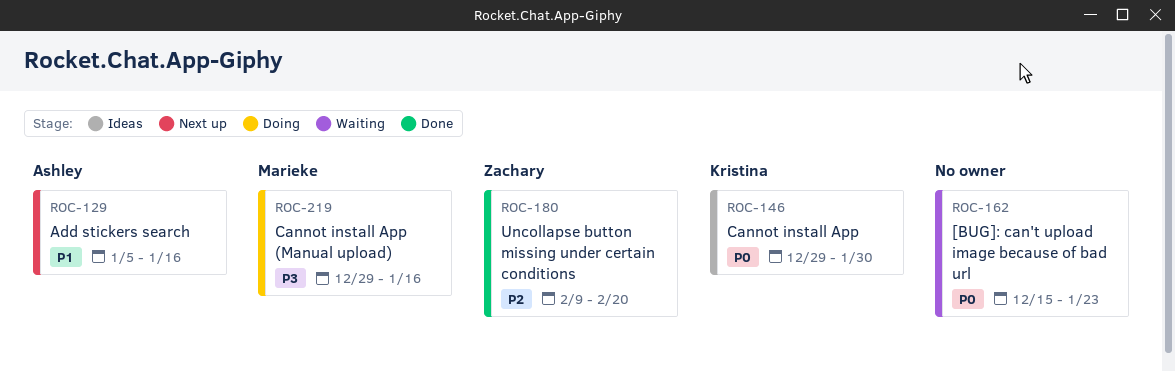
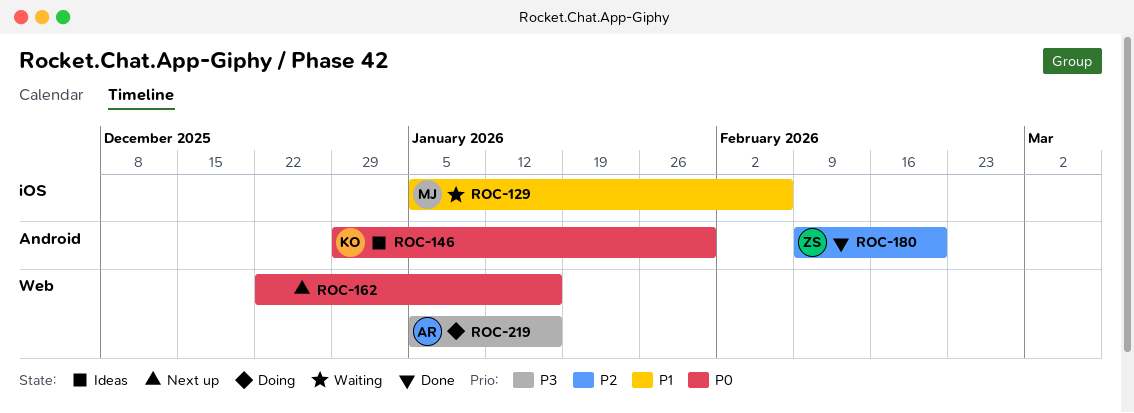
ROC-129, status: Next up -> Waiting
ROC-129, owner: Ashley -> Marieke
ROC-129, due: Jan 16 -> Feb 6
ROC-162, status: Waiting -> Next up
ROC-162, start: Dec 15 -> Dec 22
ROC-162, due: Jan 23 -> Jan 16
ROC-219, owner: Marieke -> Ashley
ROC-219, start: Dec 29 -> Jan 5

